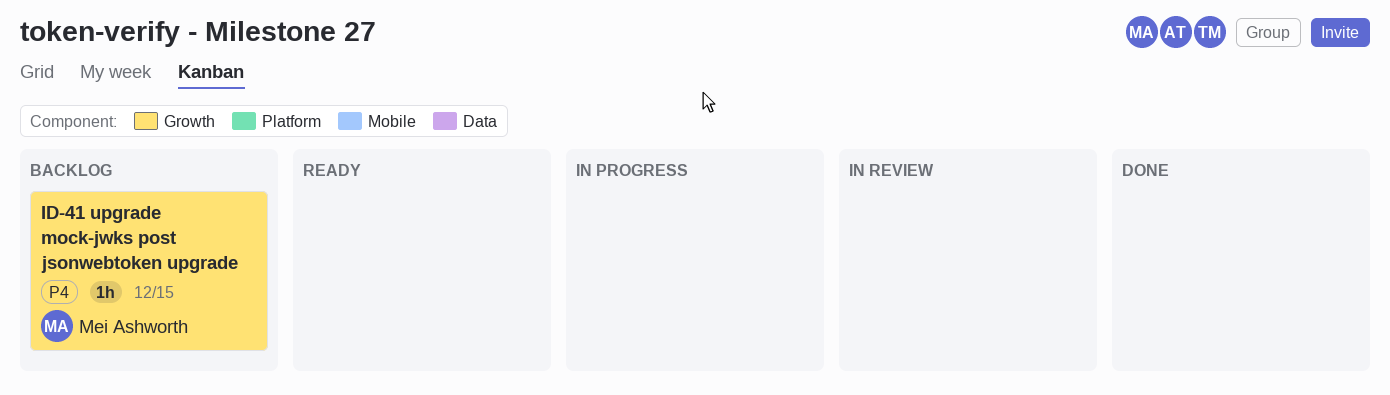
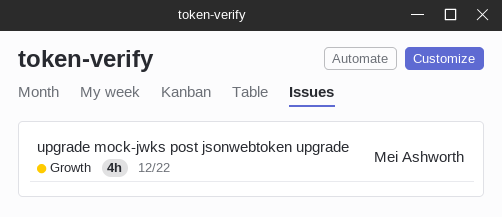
upgrade mock-jwks post jsonwebtoken upgrade, estimate: 1h -> 4h
upgrade mock-jwks post jsonwebtoken upgrade, due: Dec 15 -> Dec 22

